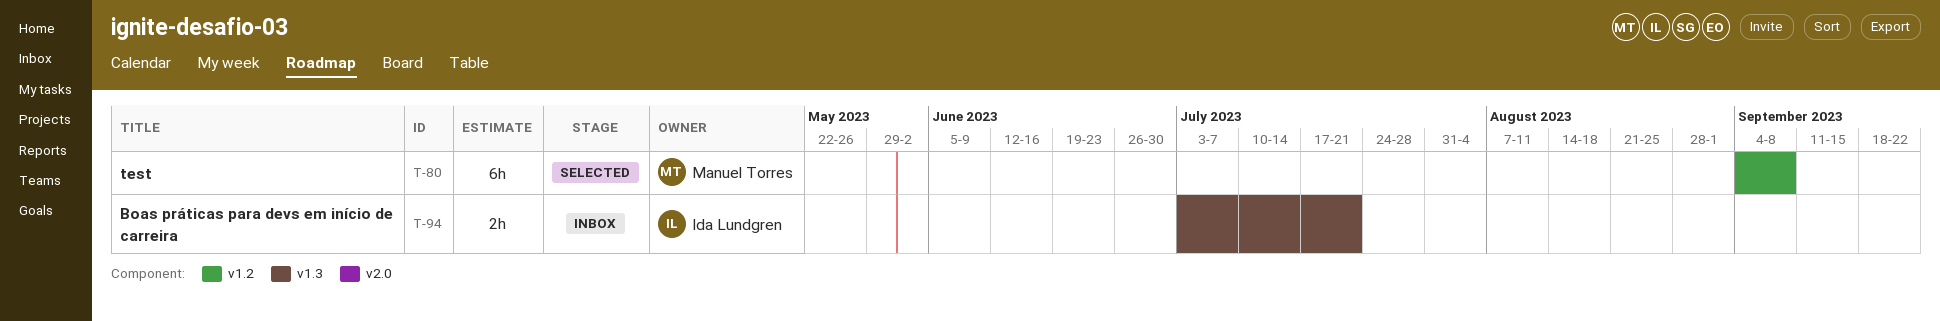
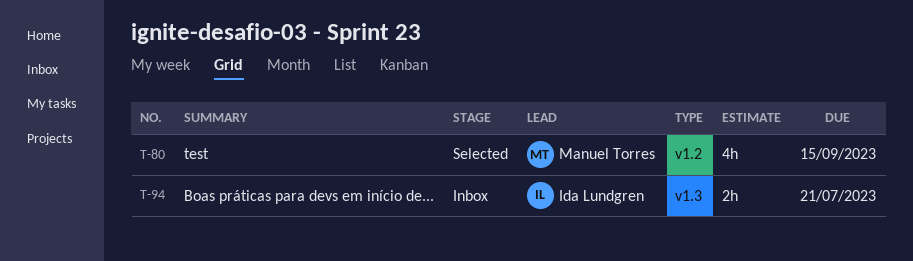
T-80, estimate: 6h -> 4h
T-80, due: Sep 8 -> Sep 15

